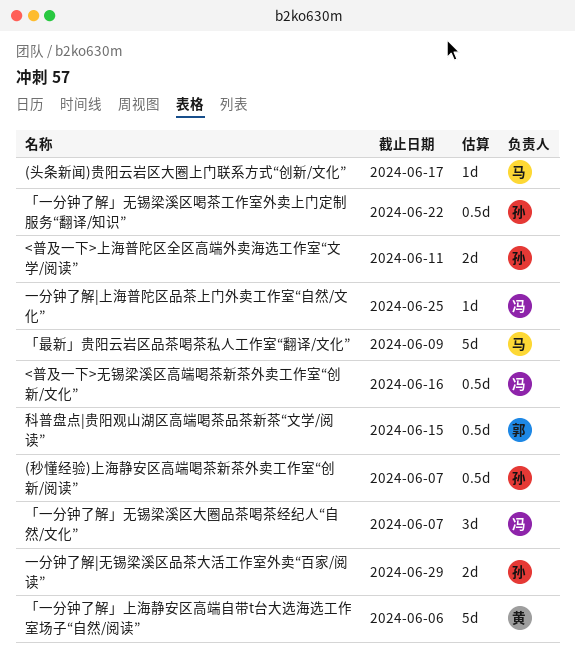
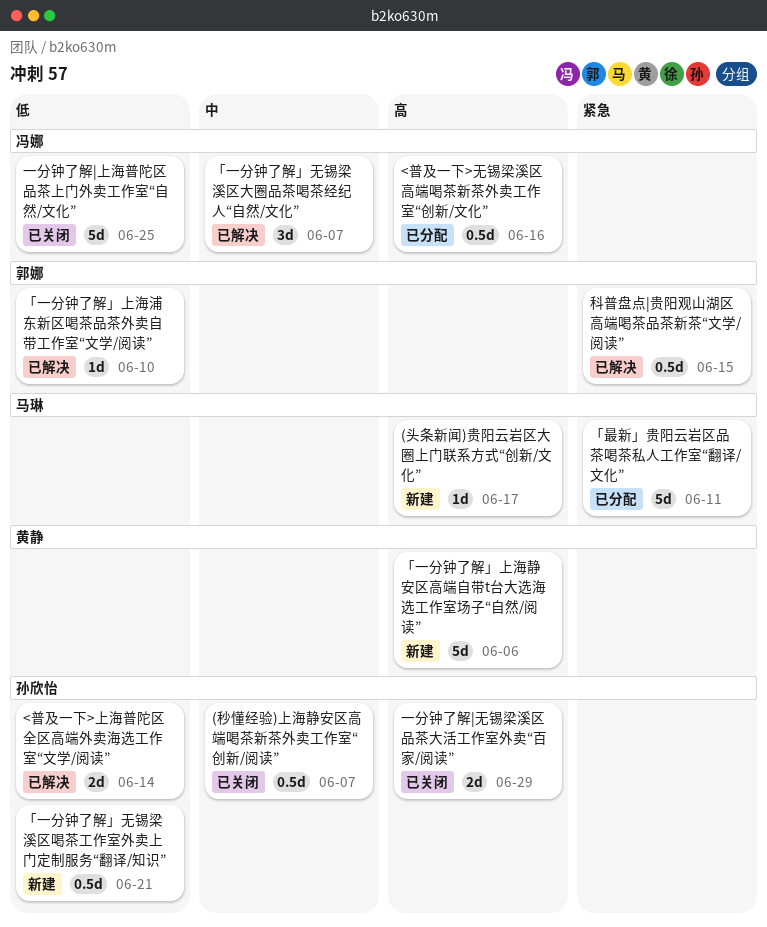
<普及一下>上海普陀区全区高端外卖海选工作室“文学/阅读”, due: Jun 11 -> Jun 14
「一分钟了解」上海浦东新区喝茶品茶外卖自带工作室“文学/阅读”: none -> present
「一分钟了解」无锡梁溪区喝茶工作室外卖上门定制服务“翻译/知识”, due: Jun 22 -> Jun 21
「最新」贵阳云岩区品茶喝茶私人工作室“翻译/文化”, due: Jun 9 -> Jun 11
一分钟了解|上海普陀区品茶上门外卖工作室“自然/文化”, estimate: 1d -> 5d

